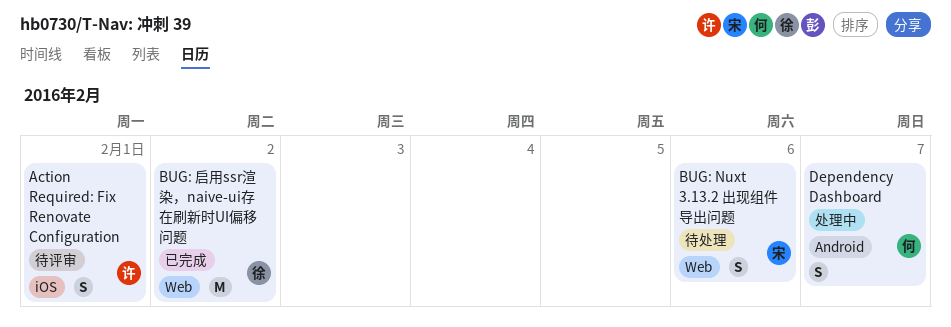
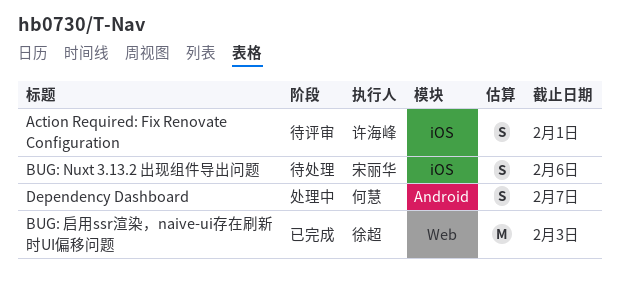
BUG: Nuxt 3.13.2 出现组件导出问题, label: Web -> iOS
BUG: 启用ssr渲染，naive-ui存在刷新时UI偏移问题, due: Feb 2 -> Feb 3

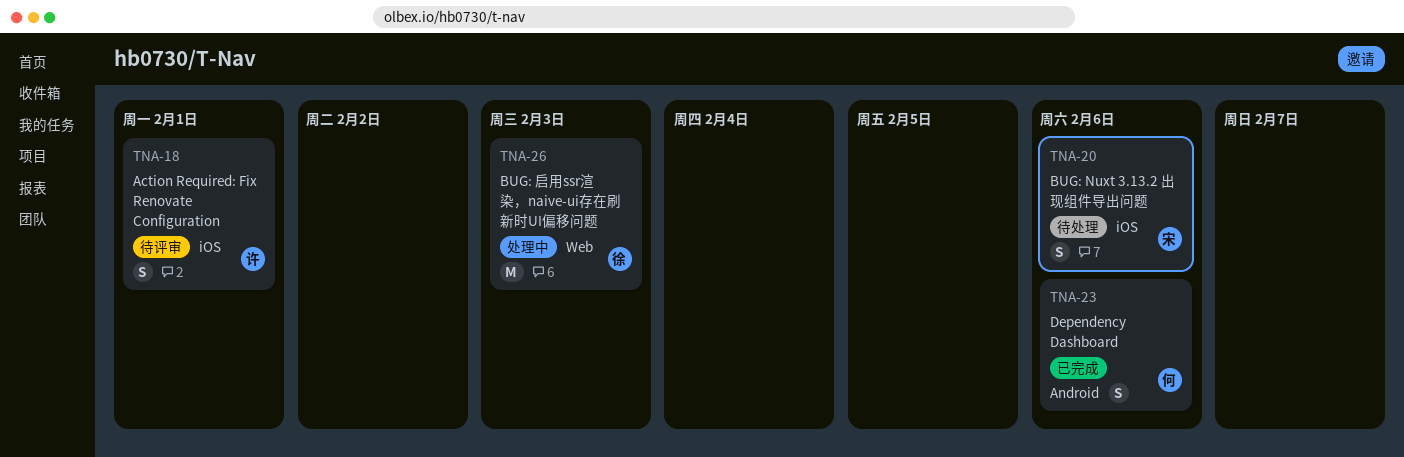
BUG: 启用ssr渲染，naive-ui存在刷新时UI偏移问题, status: 已完成 -> 处理中
Dependency Dashboard, status: 处理中 -> 已完成
Dependency Dashboard, due: Feb 7 -> Feb 6

